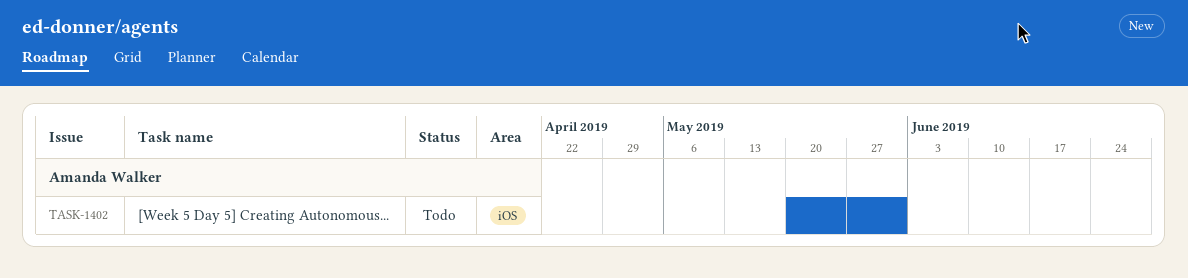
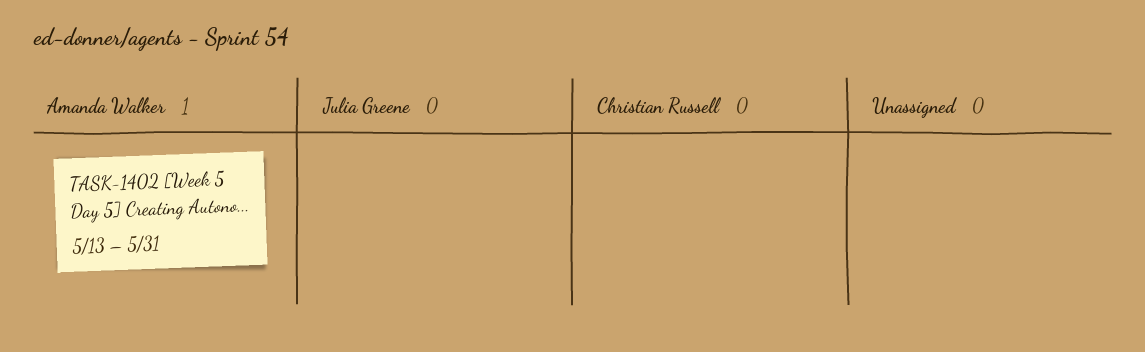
TASK-1402, start: May 20 -> May 13

